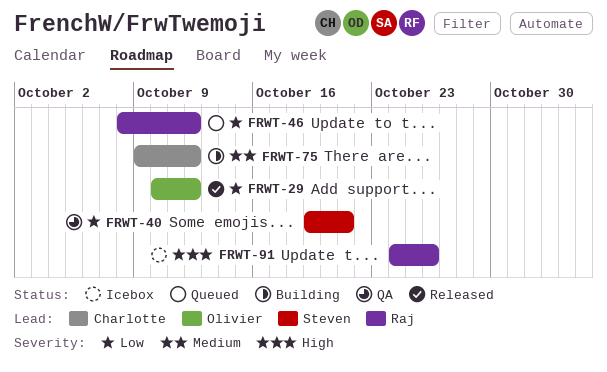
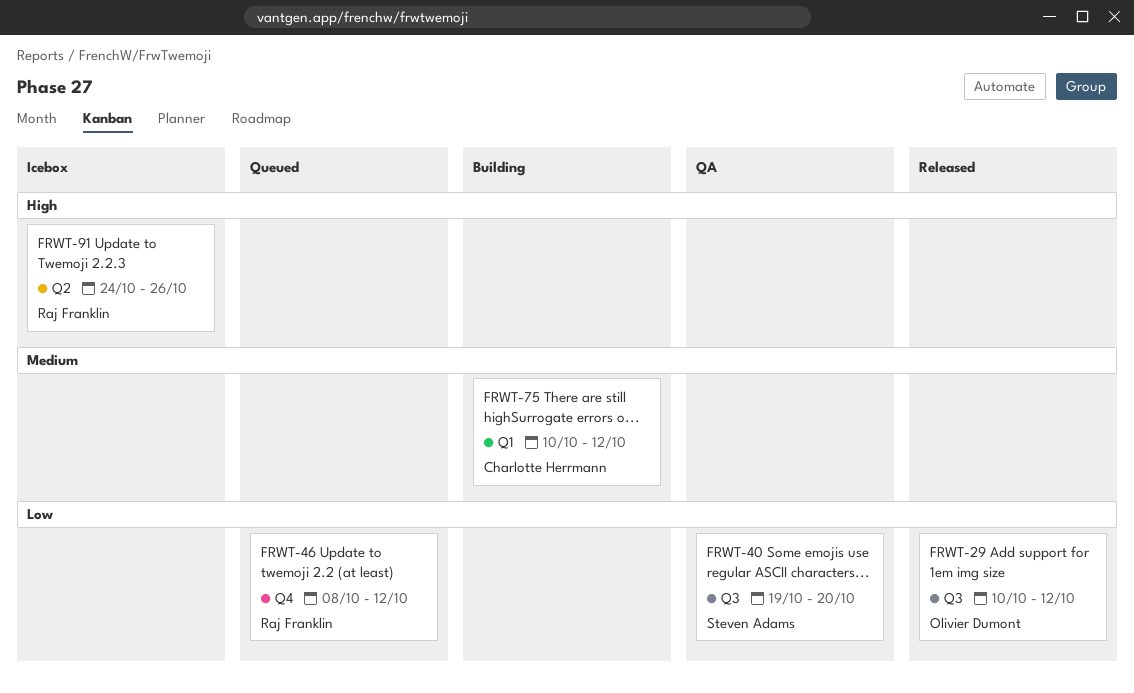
FRWT-40, due: Oct 21 -> Oct 20
FRWT-75, start: Oct 9 -> Oct 10

